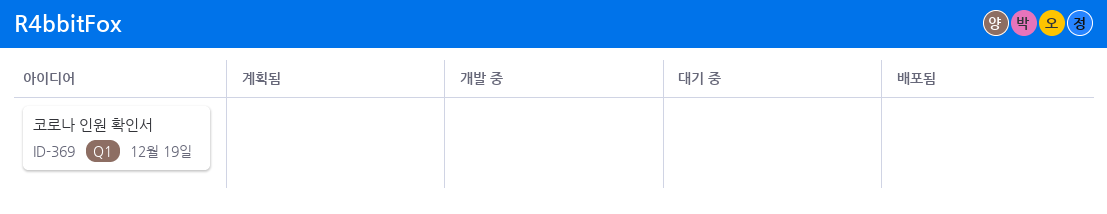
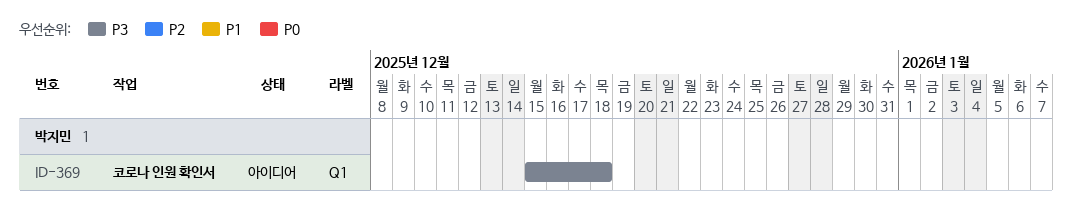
ID-369, due: Dec 19 -> Dec 18

